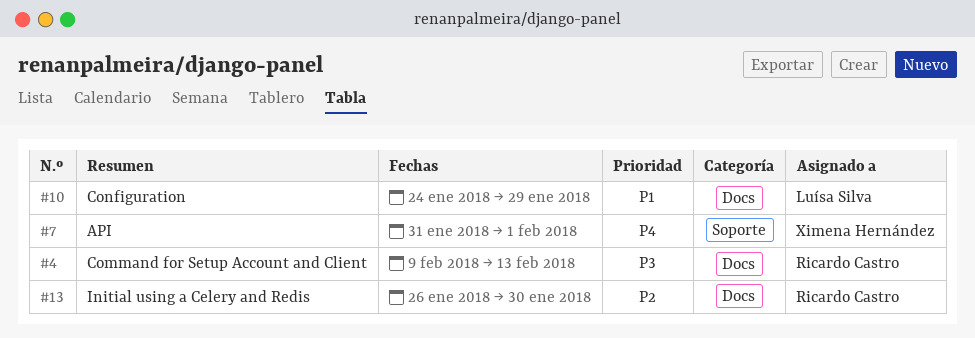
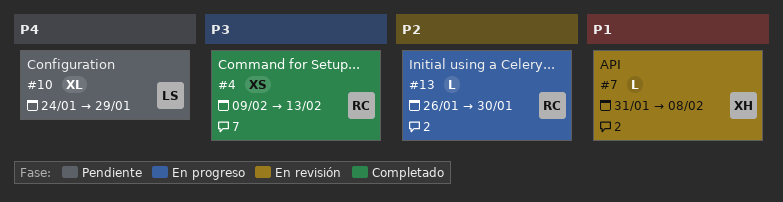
#7, priority: P4 -> P1
#7, due: Feb 1 -> Feb 8
#10, priority: P1 -> P4

